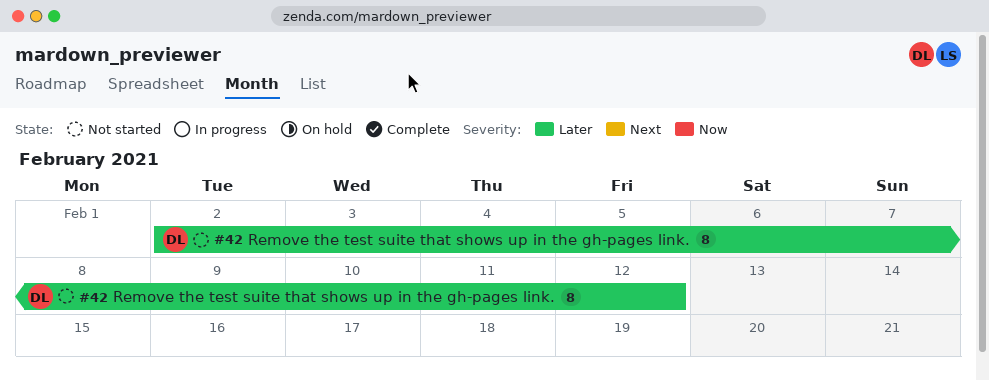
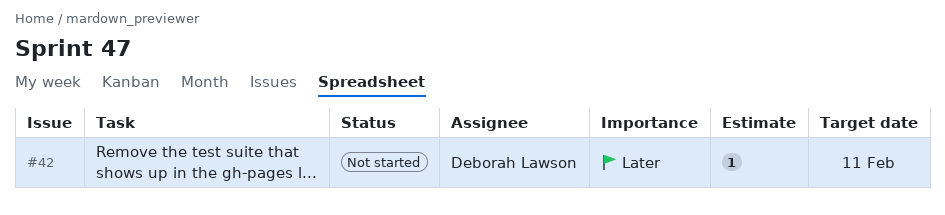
#42, estimate: 8 -> 1
#42, due: Feb 12 -> Feb 11

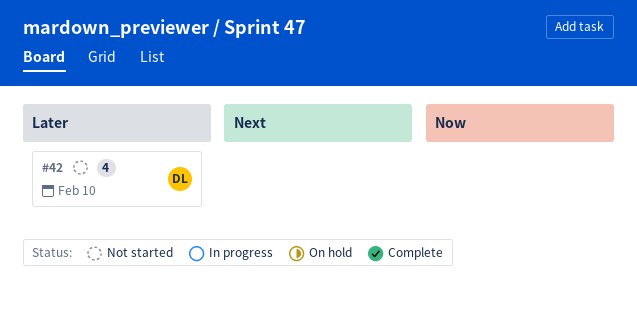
#42, estimate: 1 -> 4
#42, due: Feb 11 -> Feb 10

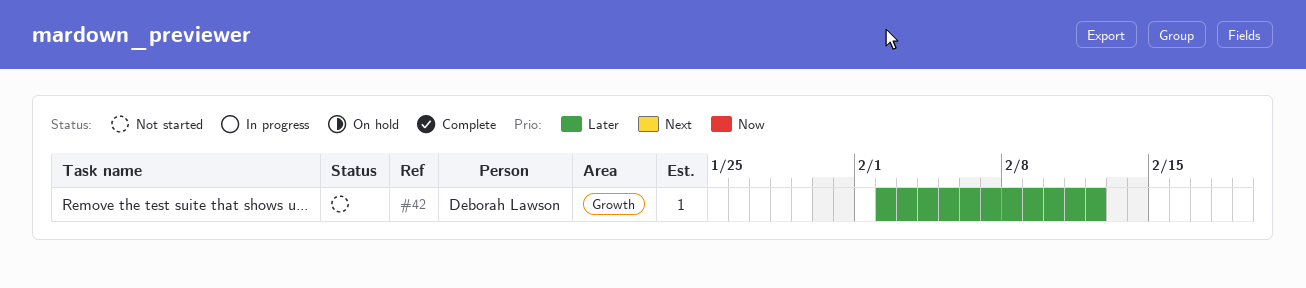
#42, estimate: 4 -> 1
#42, due: Feb 10 -> Feb 12

